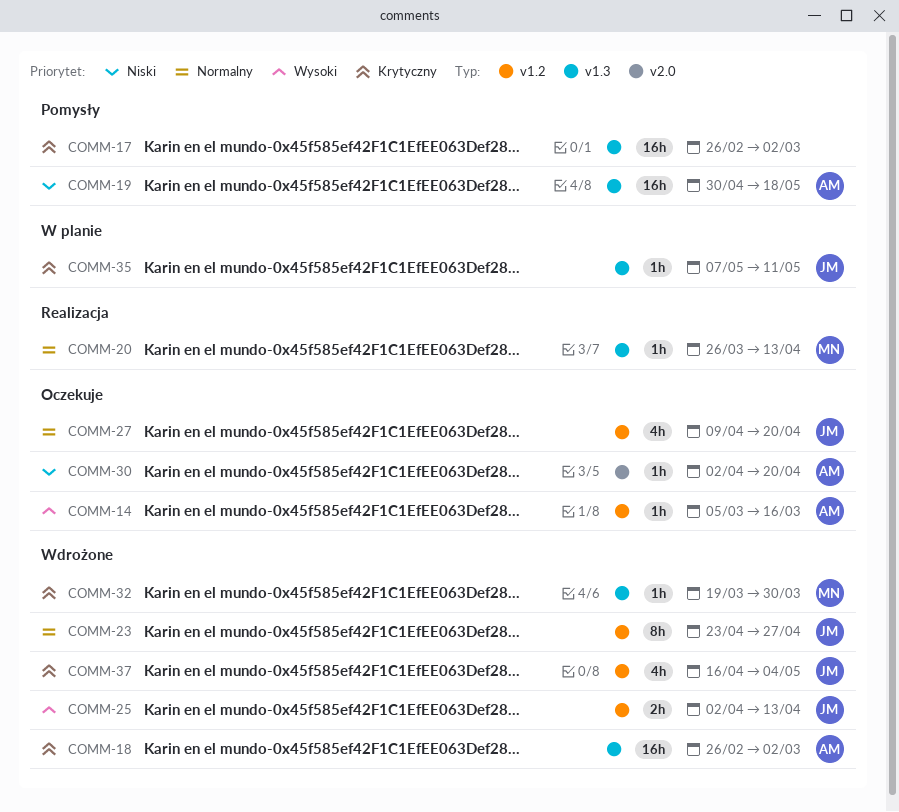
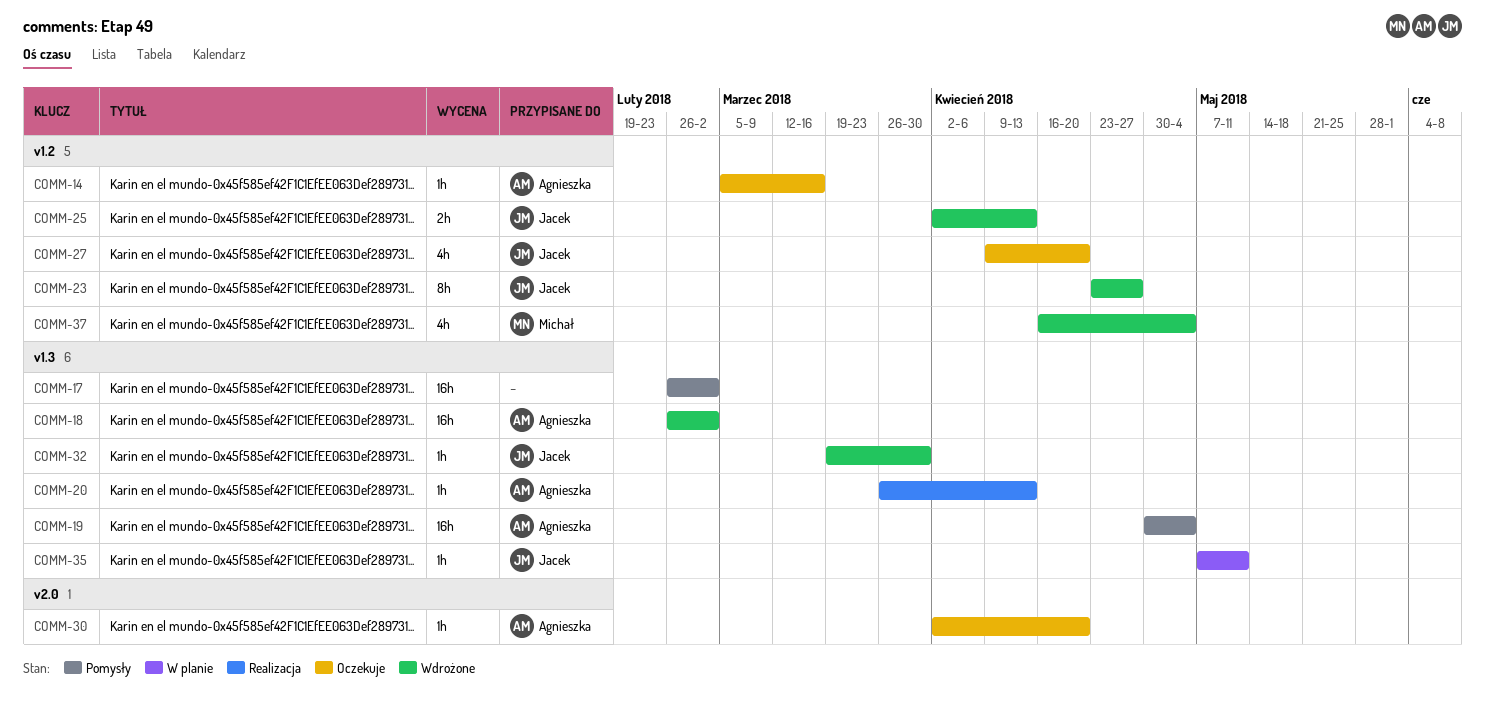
COMM-19, due: May 18 -> May 4
COMM-20, owner: Michał -> Agnieszka
COMM-32, owner: Michał -> Jacek
COMM-37, owner: Jacek -> Michał

